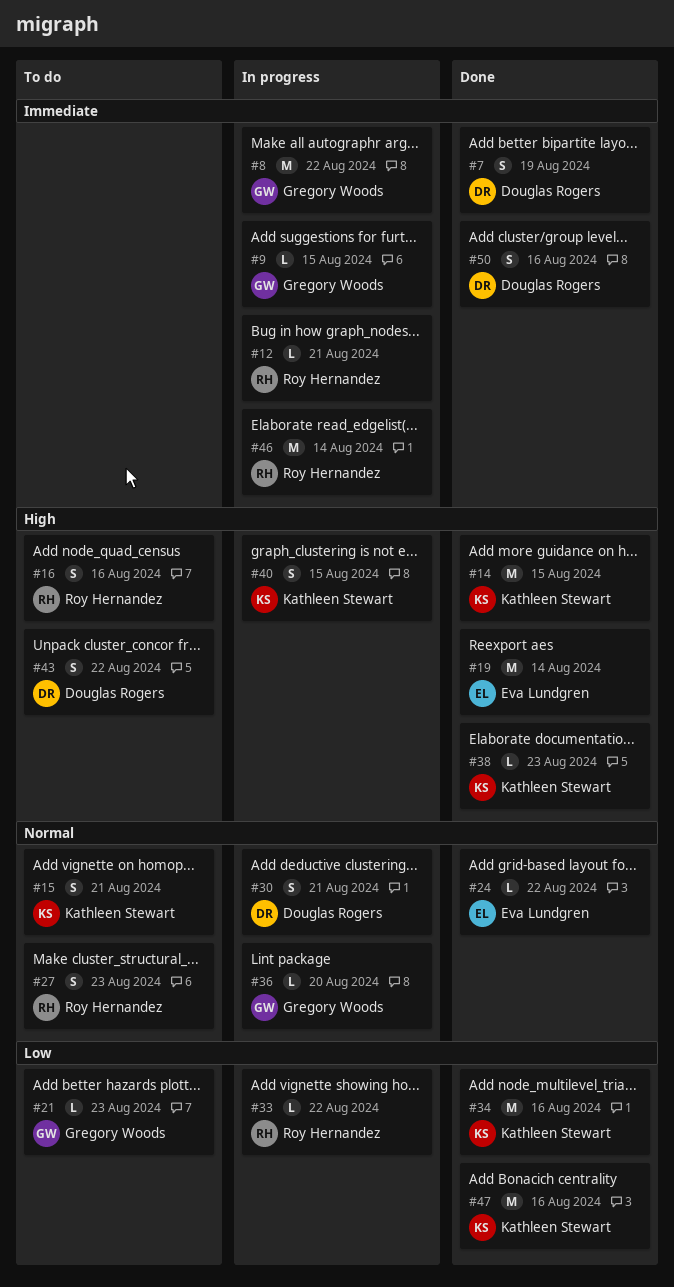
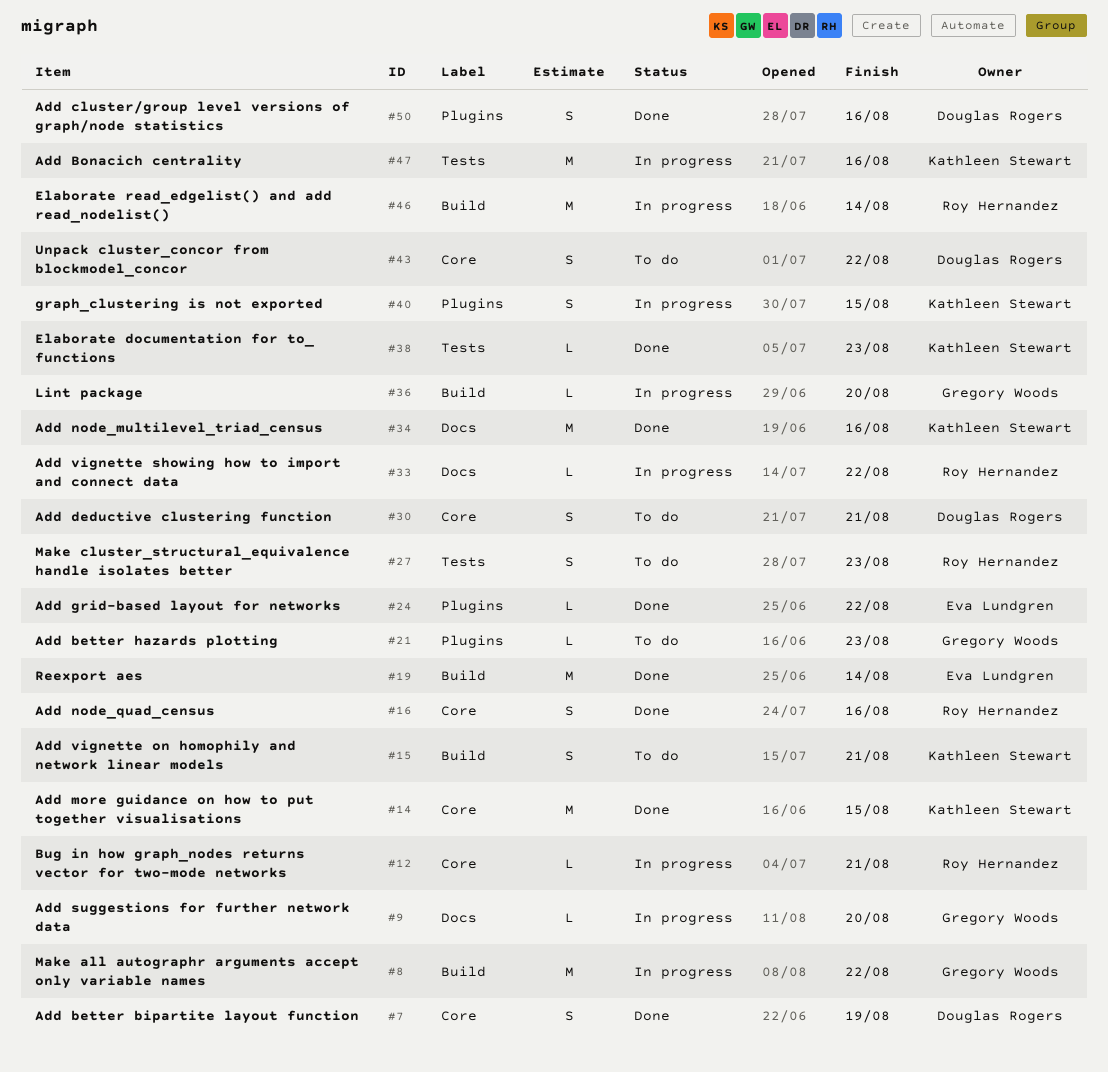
#9, due: Aug 15 -> Aug 20
#16, status: To do -> Done
#30, status: In progress -> To do
#47, status: Done -> In progress

